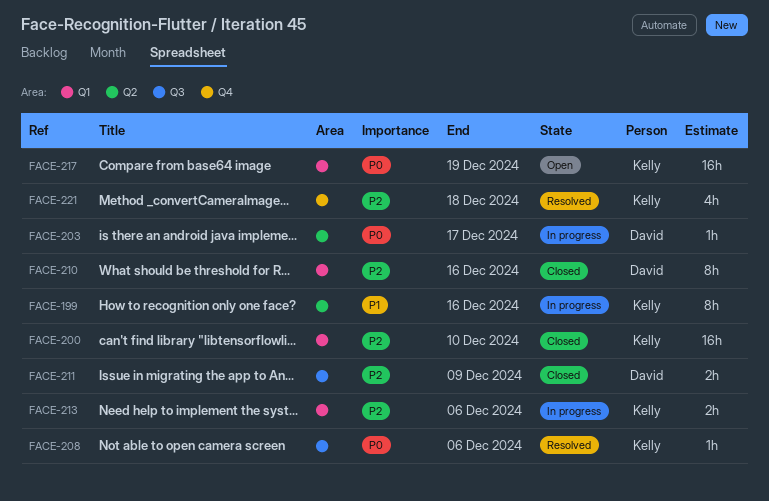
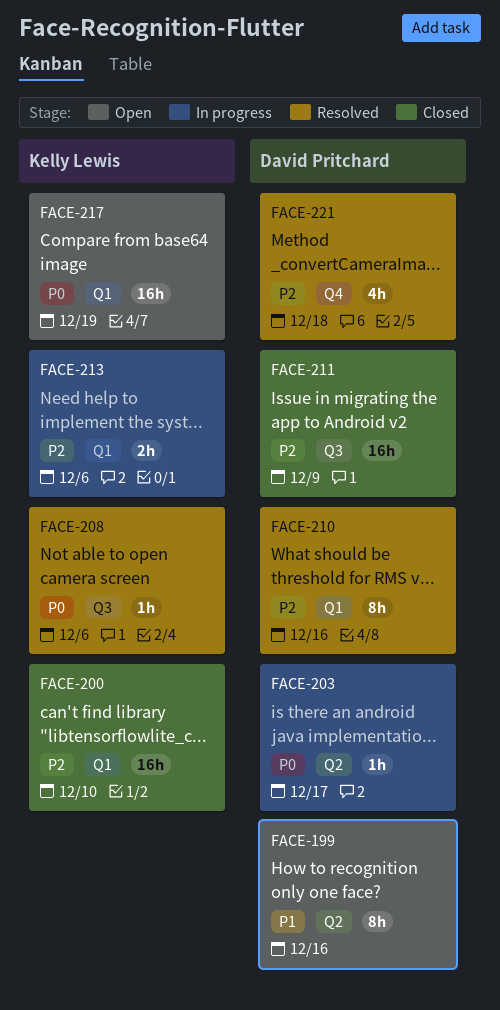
FACE-199, status: In progress -> Open
FACE-199, owner: Kelly Lewis -> David Pritchard
FACE-210, status: Closed -> Resolved
FACE-211, estimate: 2h -> 16h
FACE-221, owner: Kelly Lewis -> David Pritchard

